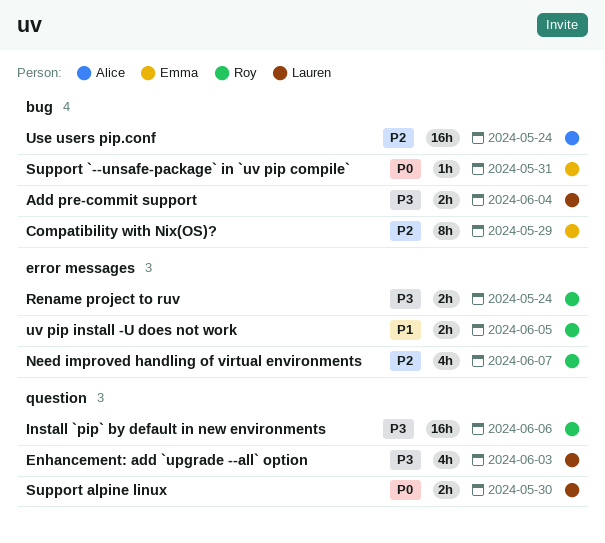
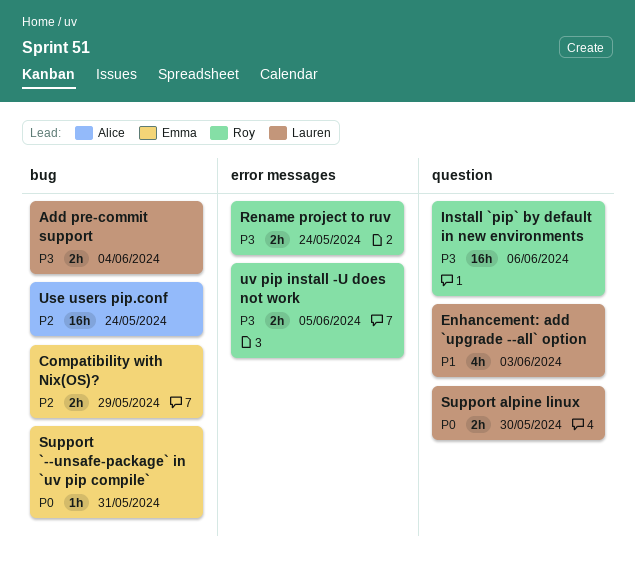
Compatibility with Nix(OS)?, estimate: 8h -> 2h
Enhancement: add `upgrade --all` option, priority: P3 -> P1
Need improved handling of virtual environments: present -> none
uv pip install -U does not work, priority: P1 -> P3

